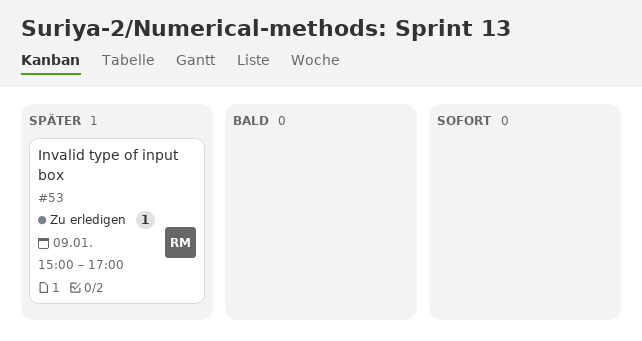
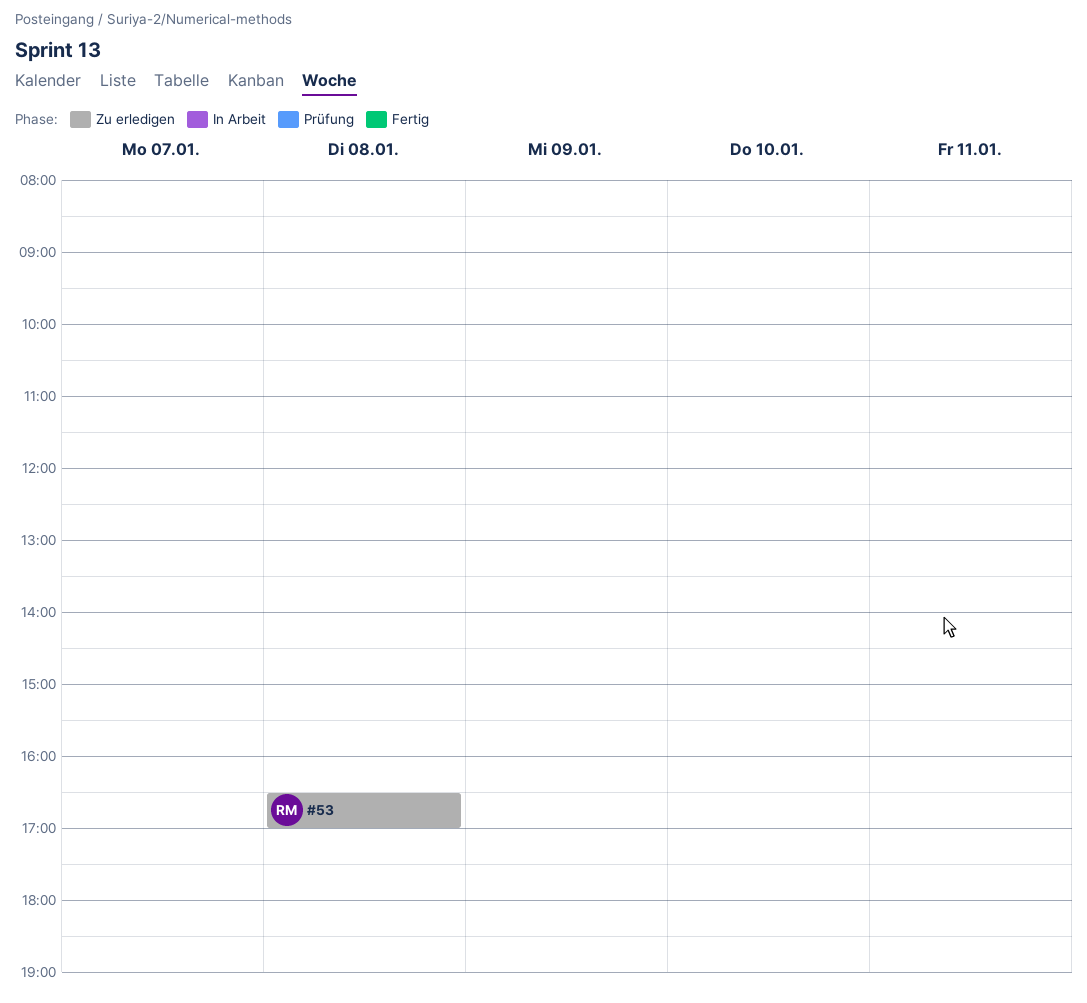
#53, day: Jan 9 -> Jan 8
#53, begins: 15:00 -> 16:30

